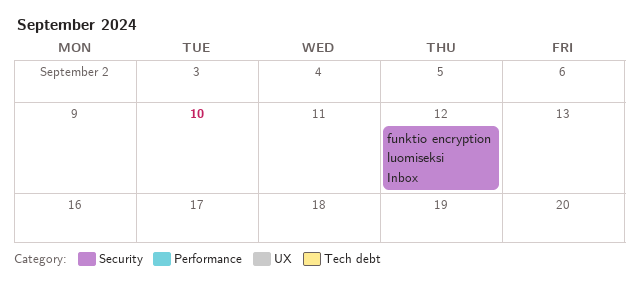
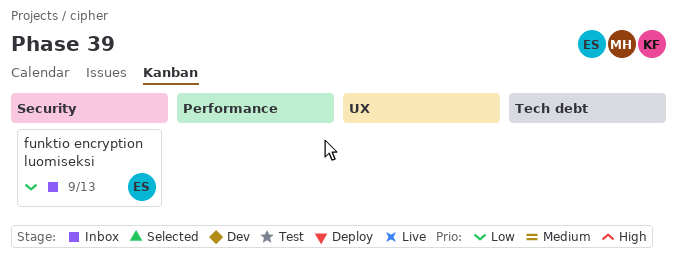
funktio encryption luomiseksi, due: Sep 12 -> Sep 13

